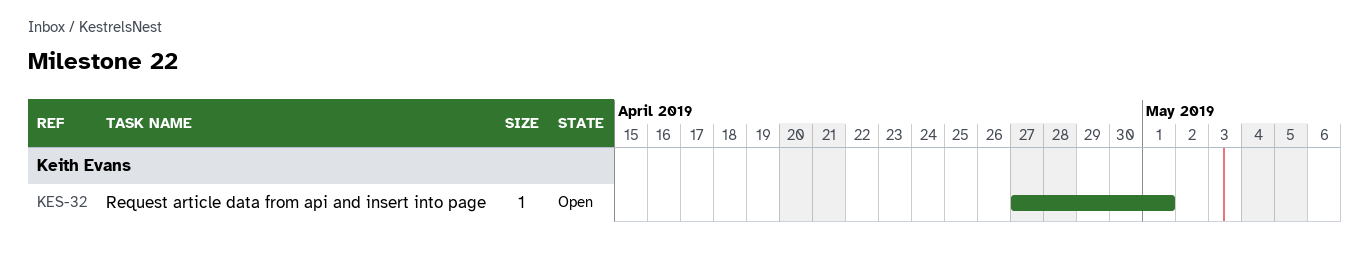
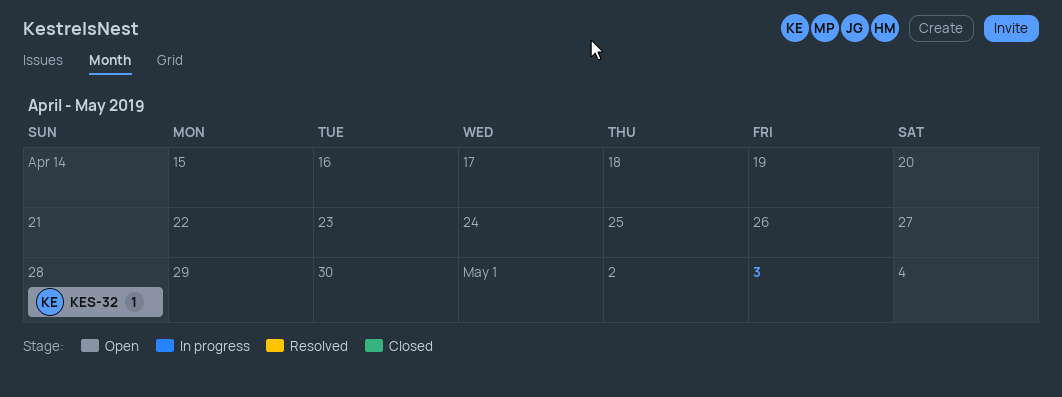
KES-32, start: Apr 27 -> Apr 28
KES-32, due: May 1 -> Apr 28

